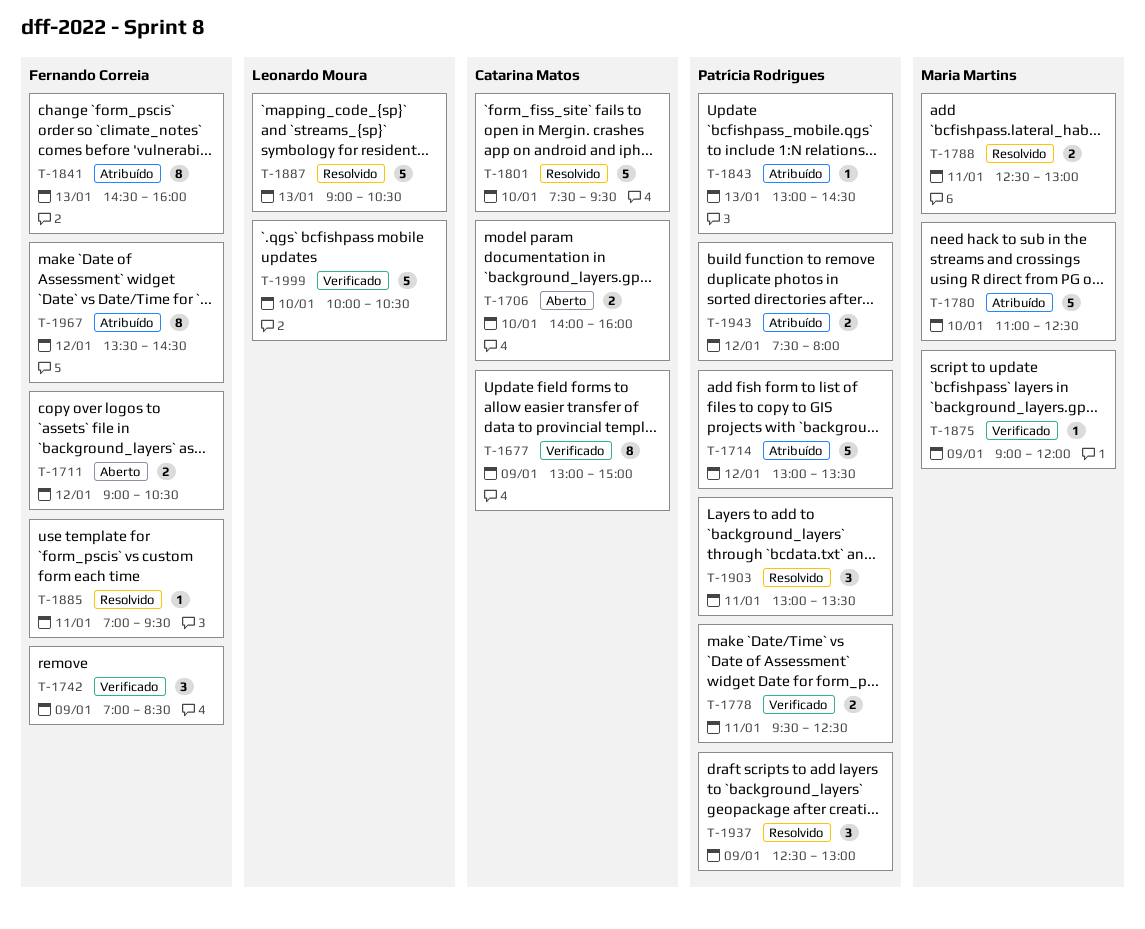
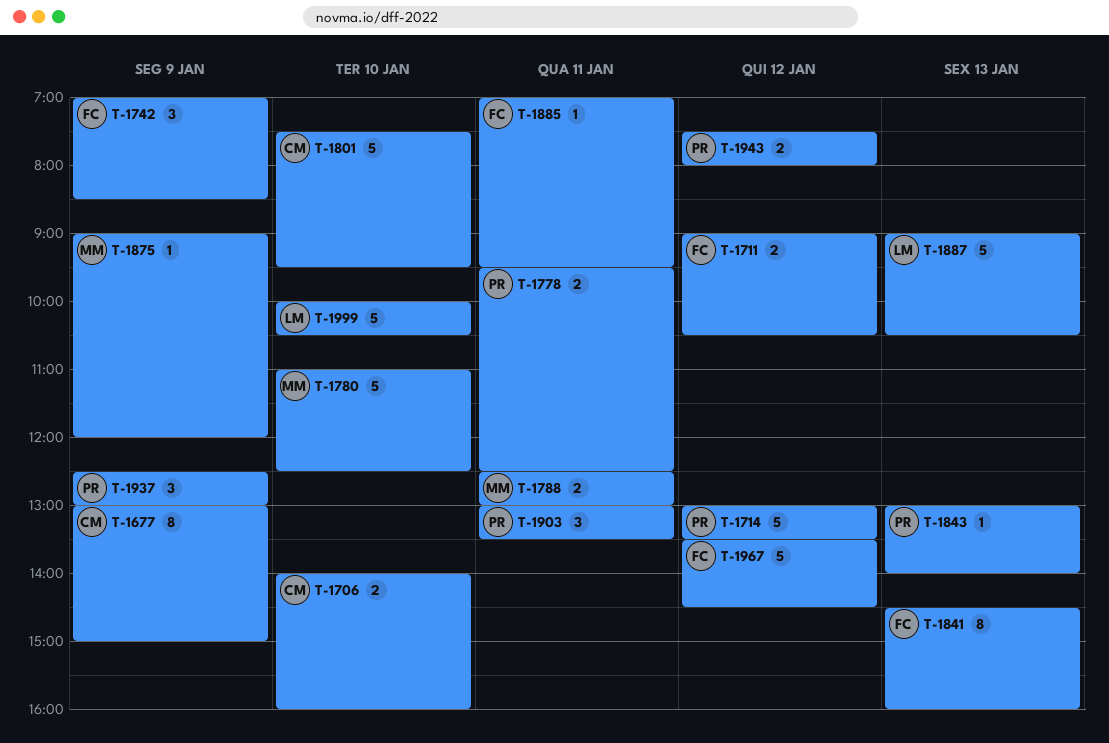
T-1843, ends: 14:30 -> 14:00
T-1967, estimate: 8 -> 5

